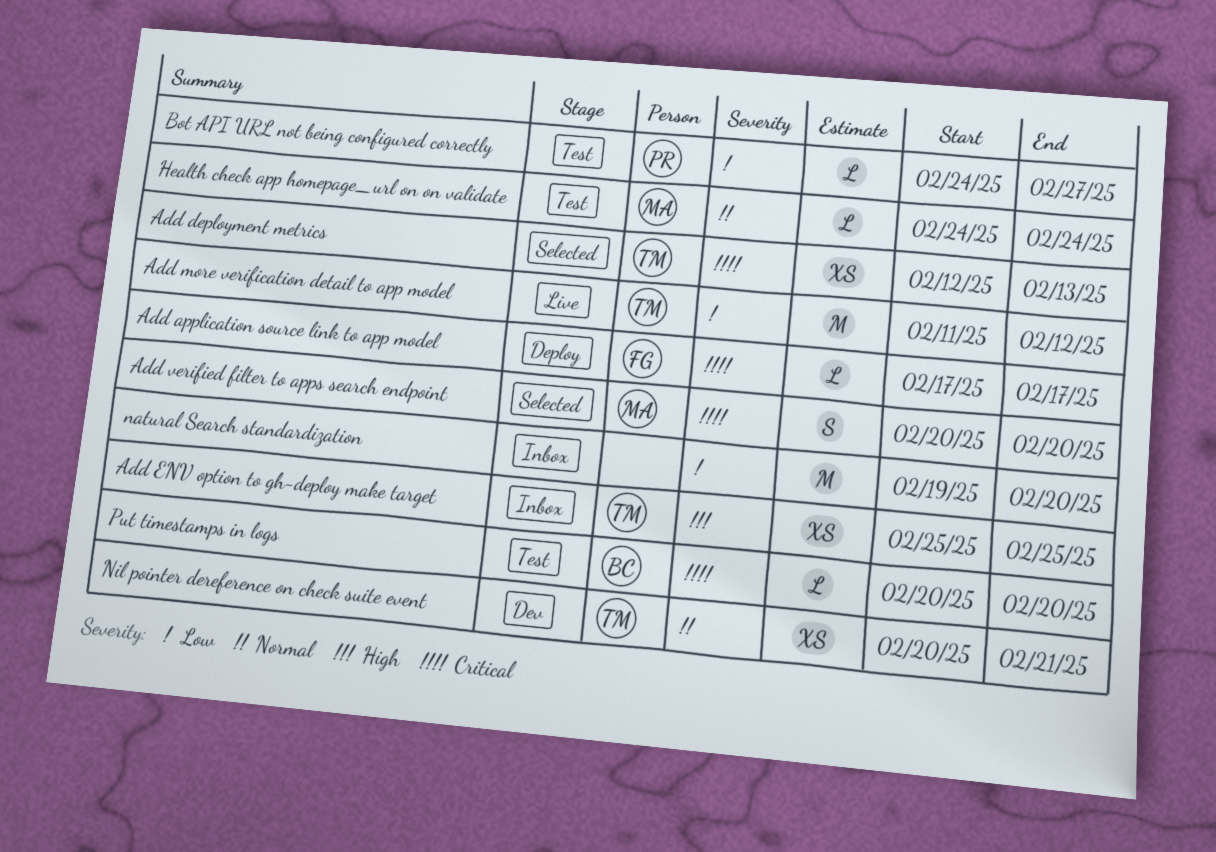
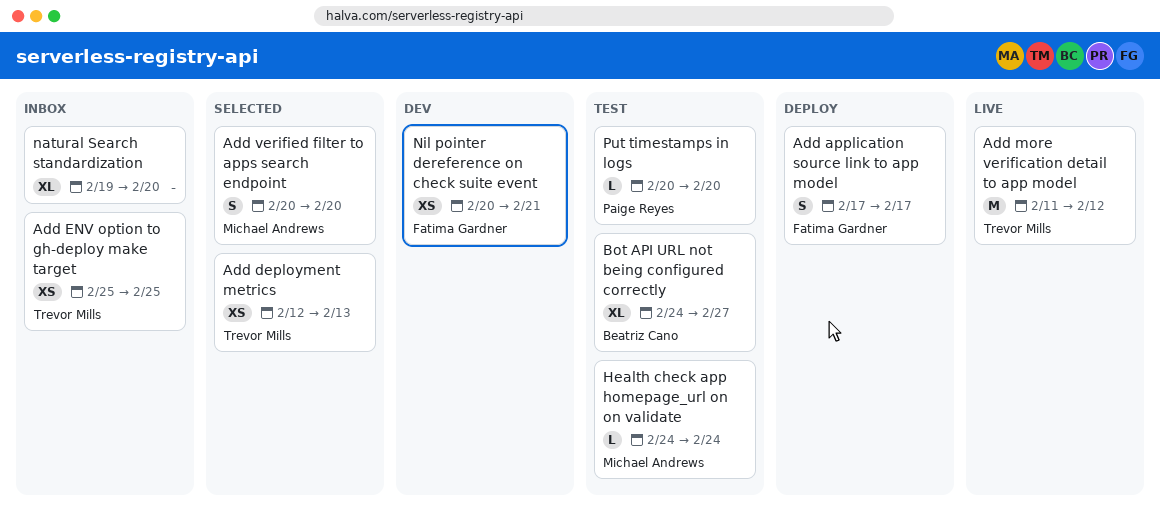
Add application source link to app model, estimate: L -> S
Bot API URL not being configured correctly, owner: Paige Reyes -> Beatriz Cano
Bot API URL not being configured correctly, estimate: L -> XL
natural Search standardization, estimate: M -> XL
Nil pointer dereference on check suite event, owner: Trevor Mills -> Fatima Gardner
Put timestamps in logs, owner: Beatriz Cano -> Paige Reyes

